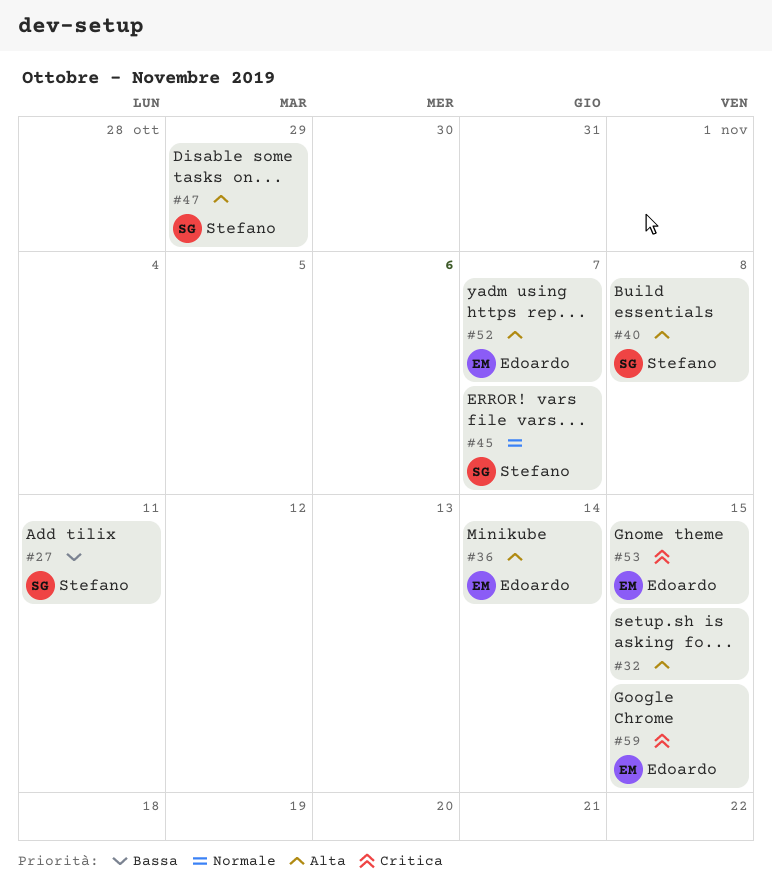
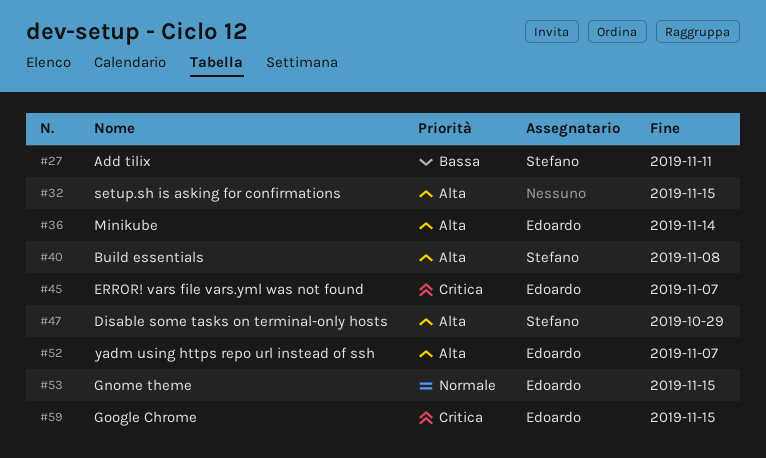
#45, owner: Stefano -> Edoardo
#45, priority: Normale -> Critica
#53, priority: Critica -> Normale

